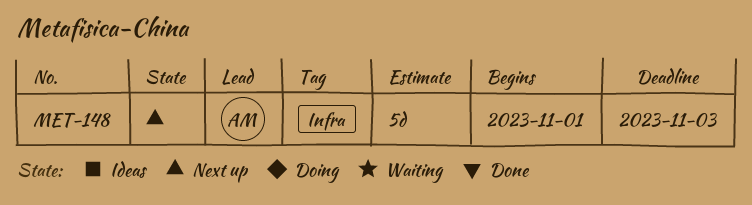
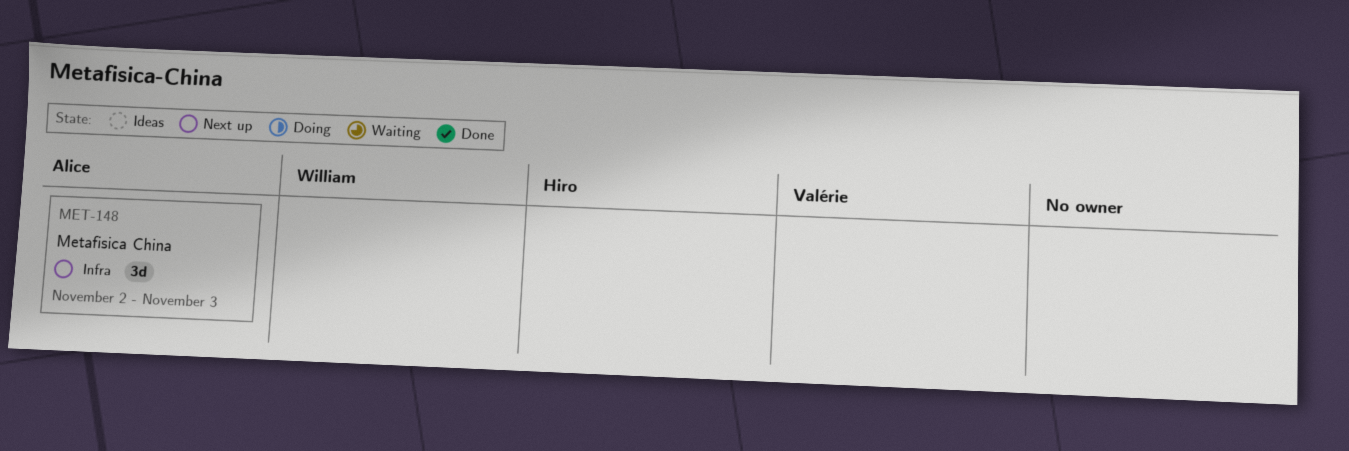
MET-148, estimate: 5d -> 3d
MET-148, start: Nov 1 -> Nov 2

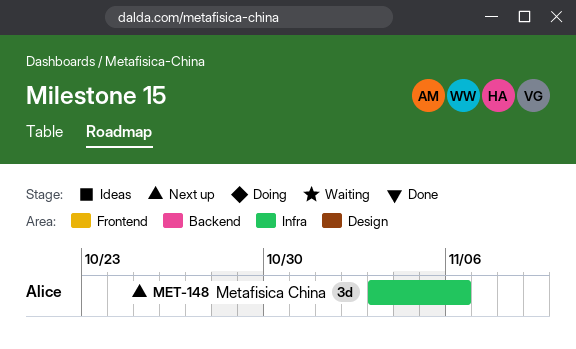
MET-148, start: Nov 2 -> Nov 3
MET-148, due: Nov 3 -> Nov 6

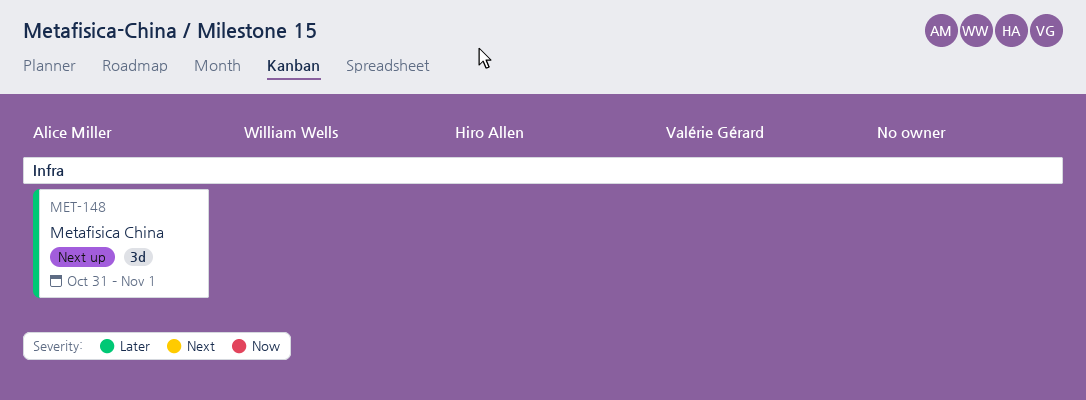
MET-148, start: Nov 3 -> Oct 31
MET-148, due: Nov 6 -> Nov 1

